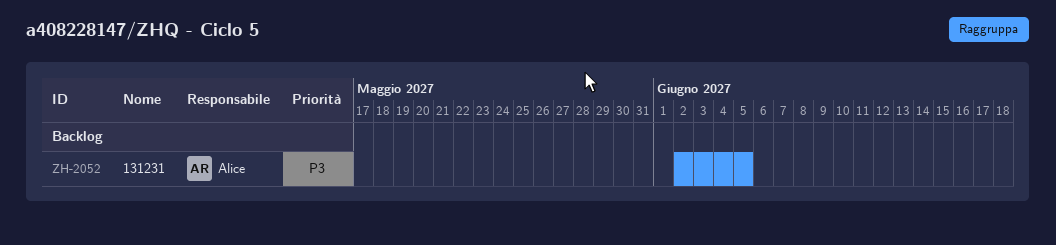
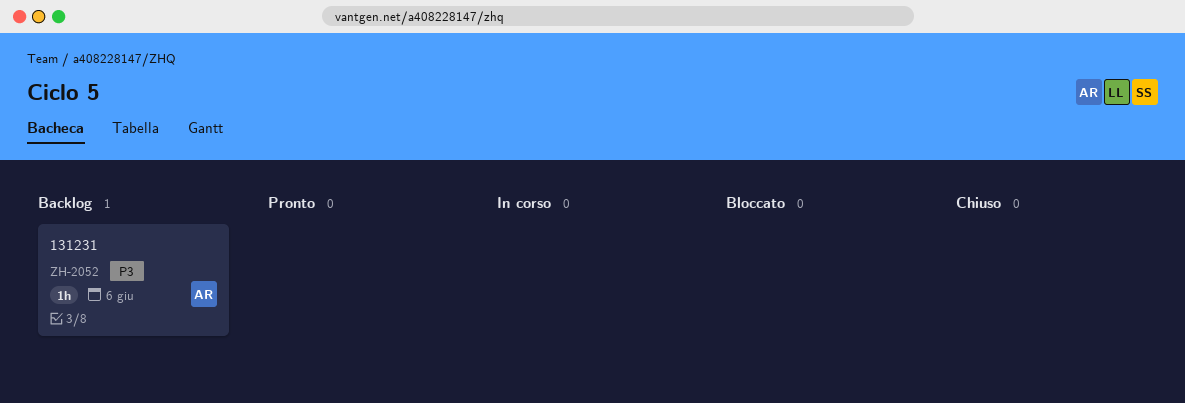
ZH-2052, due: Jun 5 -> Jun 6

